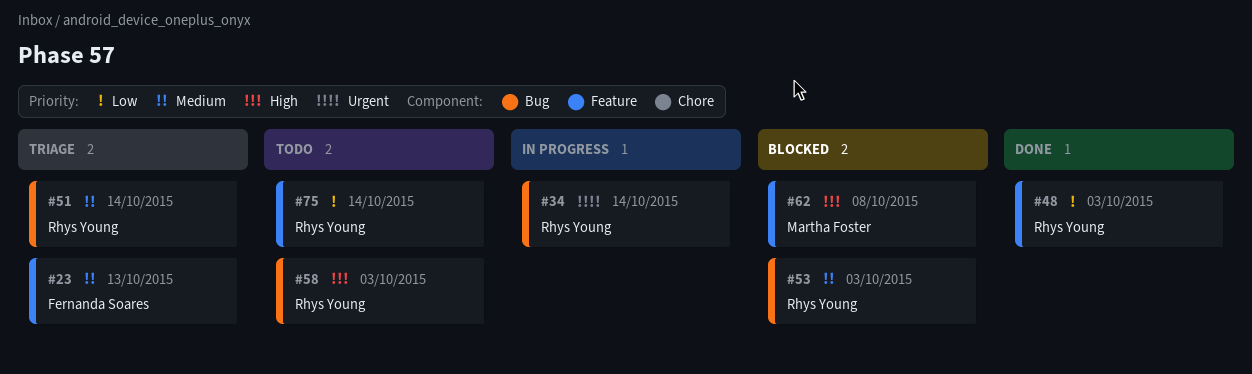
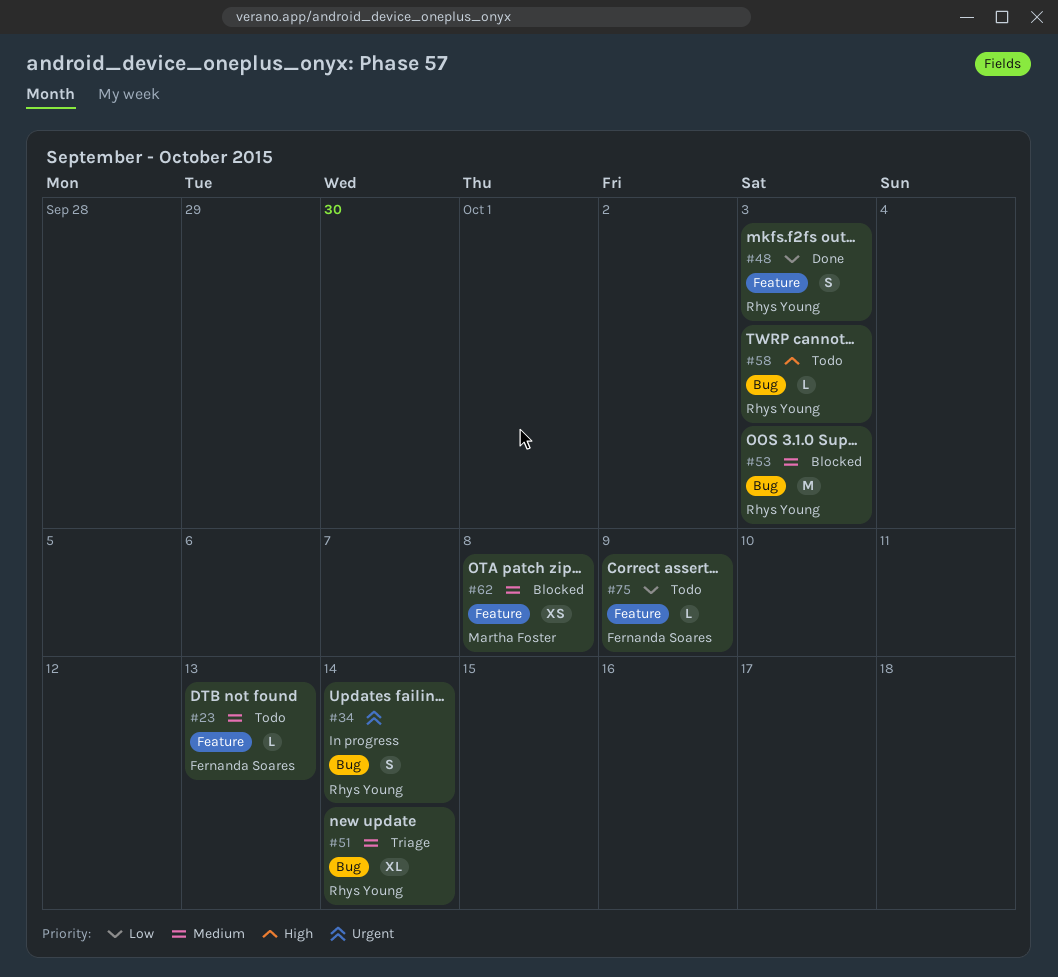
#23, status: Triage -> Todo
#62, priority: High -> Medium
#75, owner: Rhys Young -> Fernanda Soares
#75, due: Oct 14 -> Oct 9

